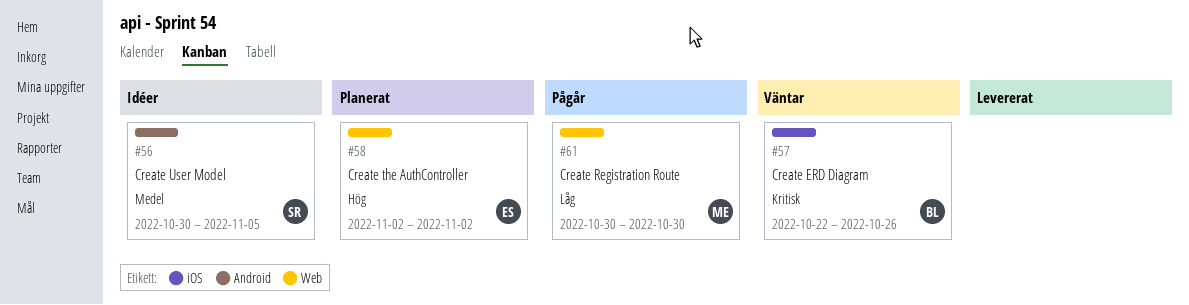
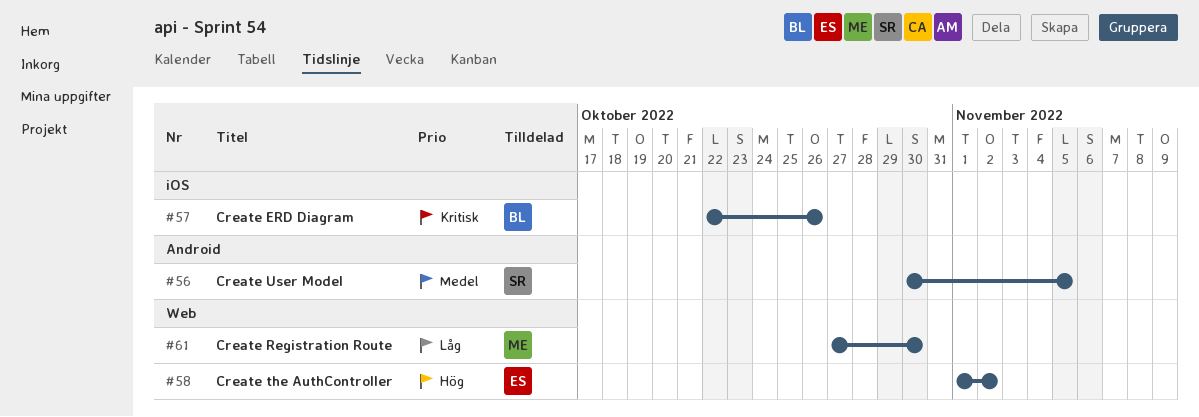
#58, start: Nov 2 -> Nov 1
#61, start: Oct 30 -> Oct 27

